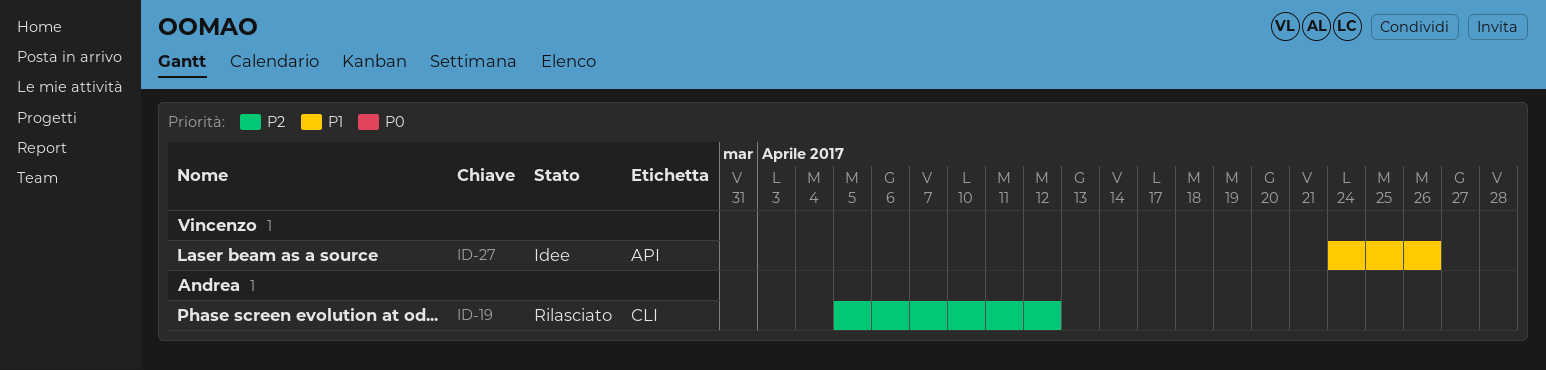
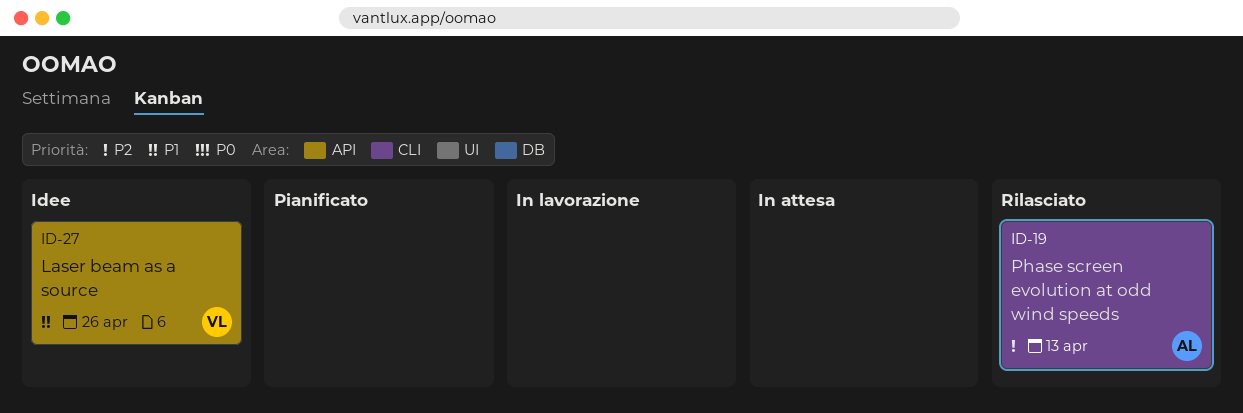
ID-19, due: Apr 12 -> Apr 13

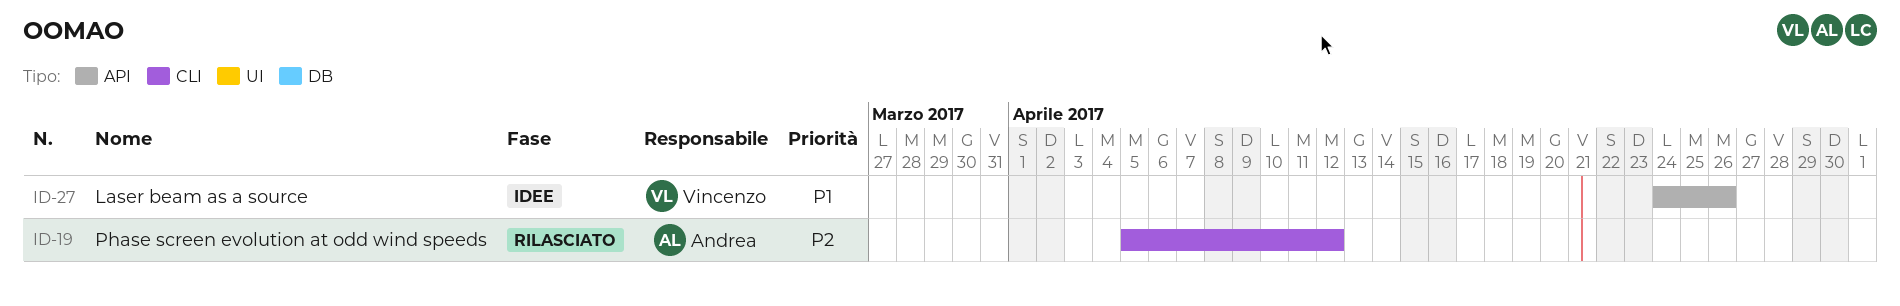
ID-19, due: Apr 13 -> Apr 12

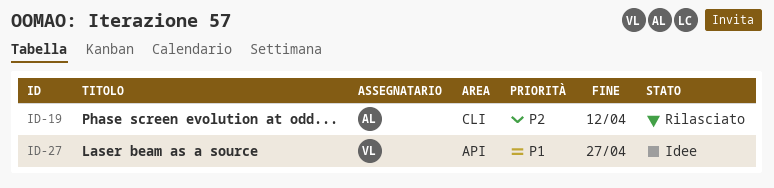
ID-27, due: Apr 26 -> Apr 27

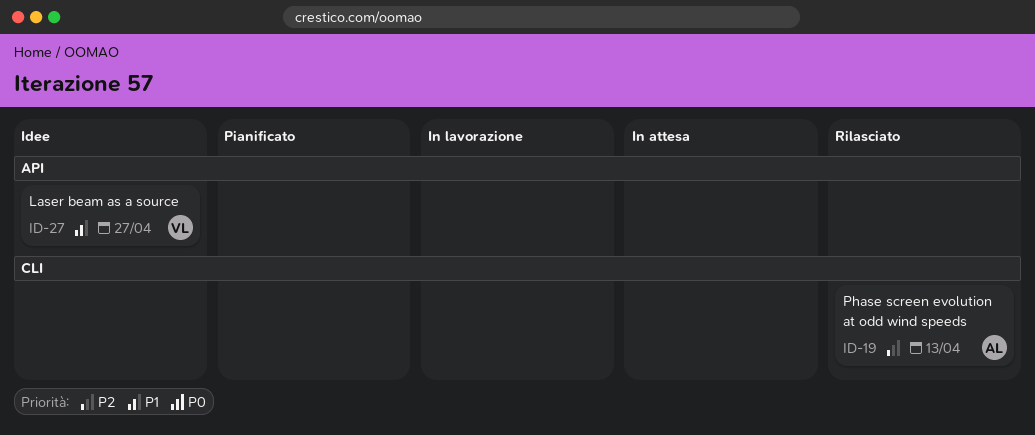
ID-19, due: Apr 12 -> Apr 13

